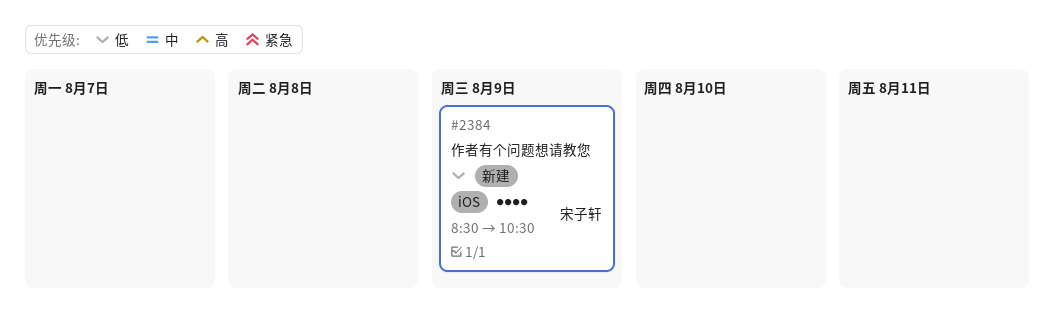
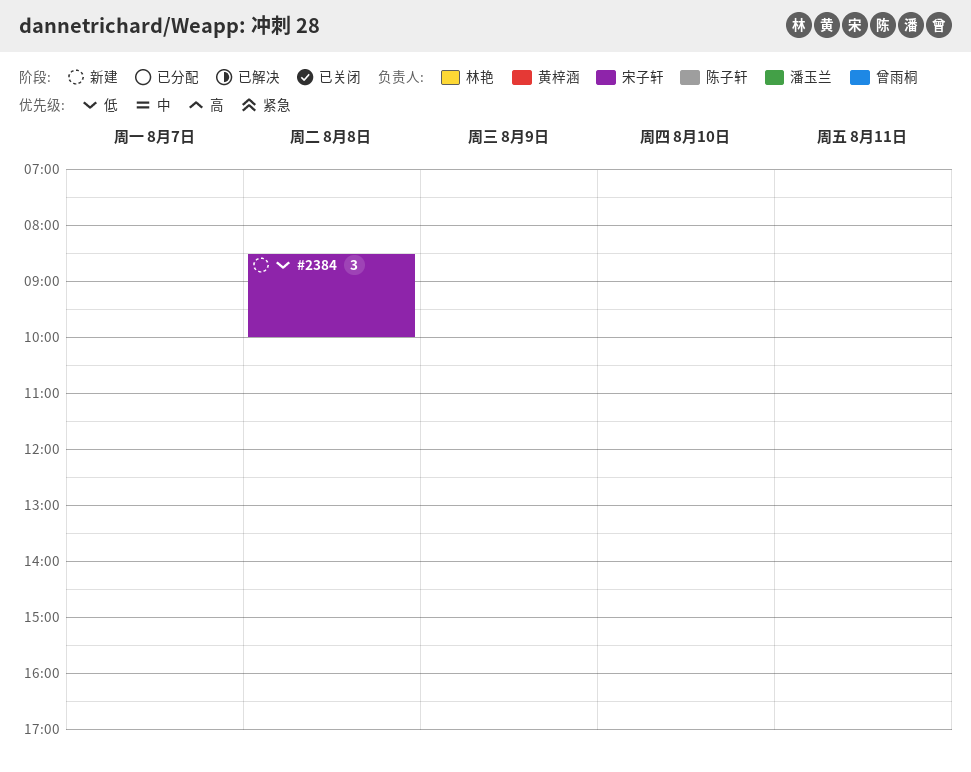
#2384, estimate: 4 -> 3
#2384, day: Aug 9 -> Aug 8
#2384, ends: 10:30 -> 10:00

